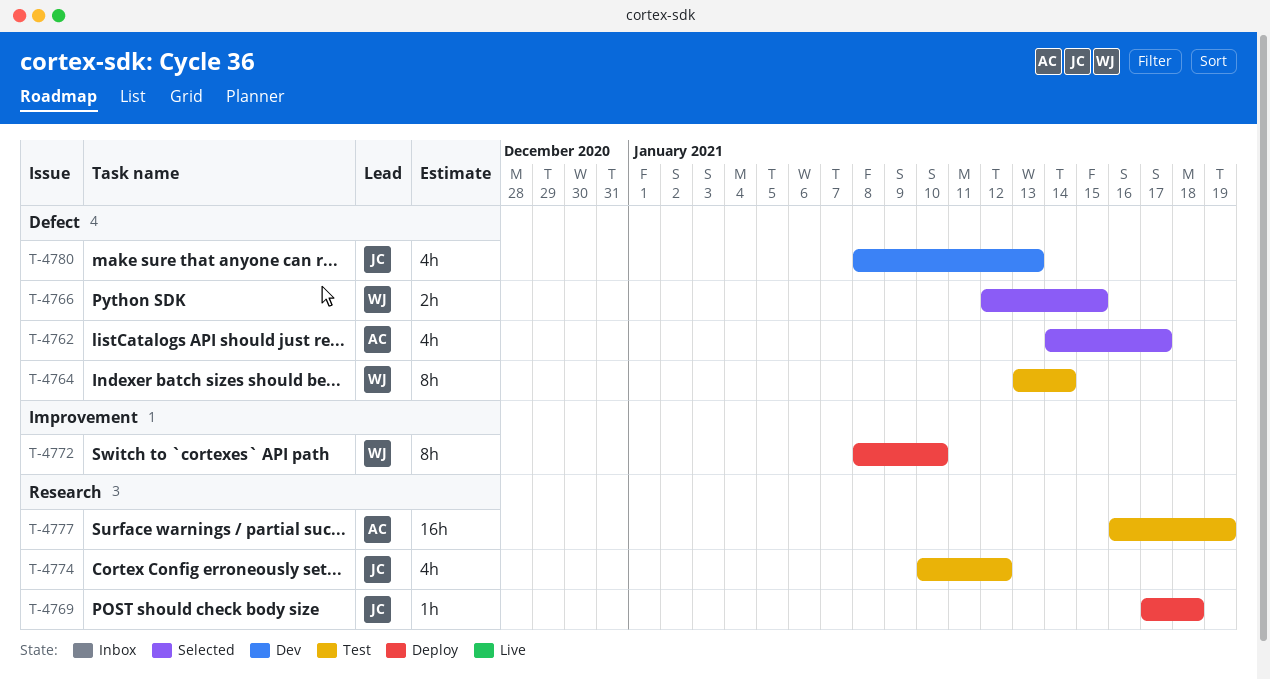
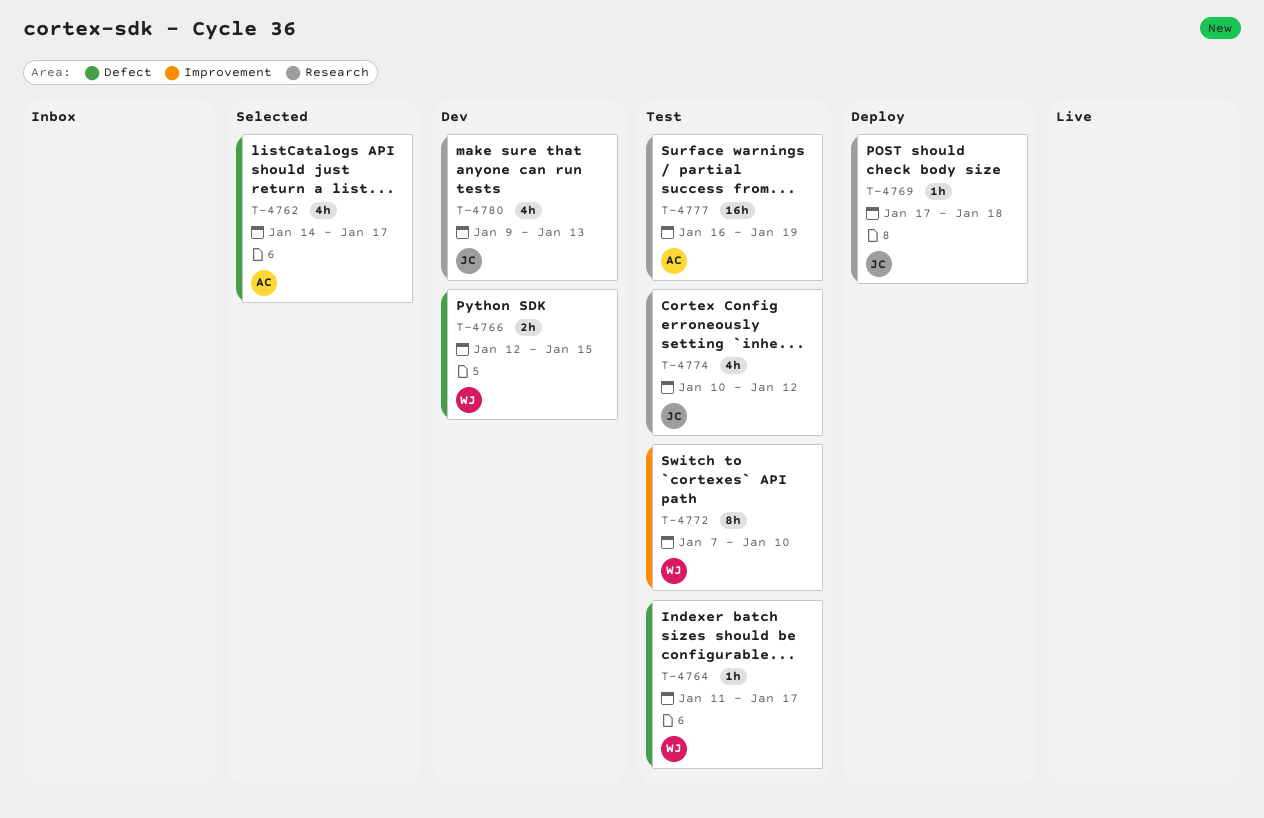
T-4764, estimate: 8h -> 1h
T-4764, start: Jan 13 -> Jan 11
T-4764, due: Jan 14 -> Jan 17
T-4766, status: Selected -> Dev
T-4772, status: Deploy -> Test
T-4772, start: Jan 8 -> Jan 7
T-4780, label: Defect -> Research
T-4780, start: Jan 8 -> Jan 9

